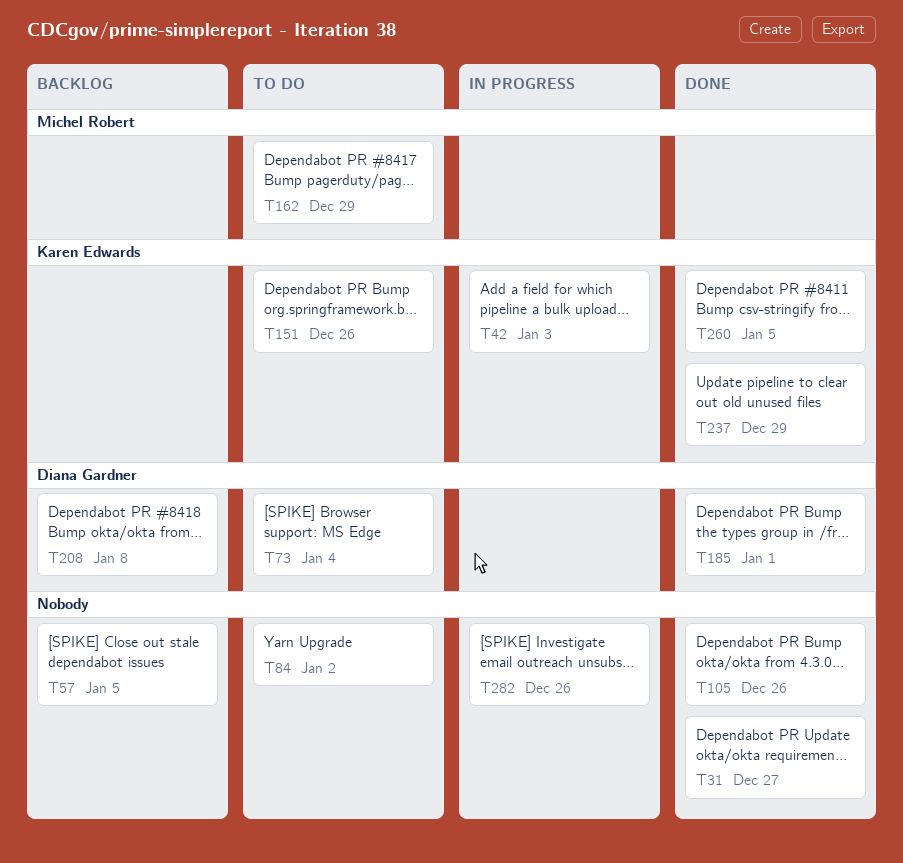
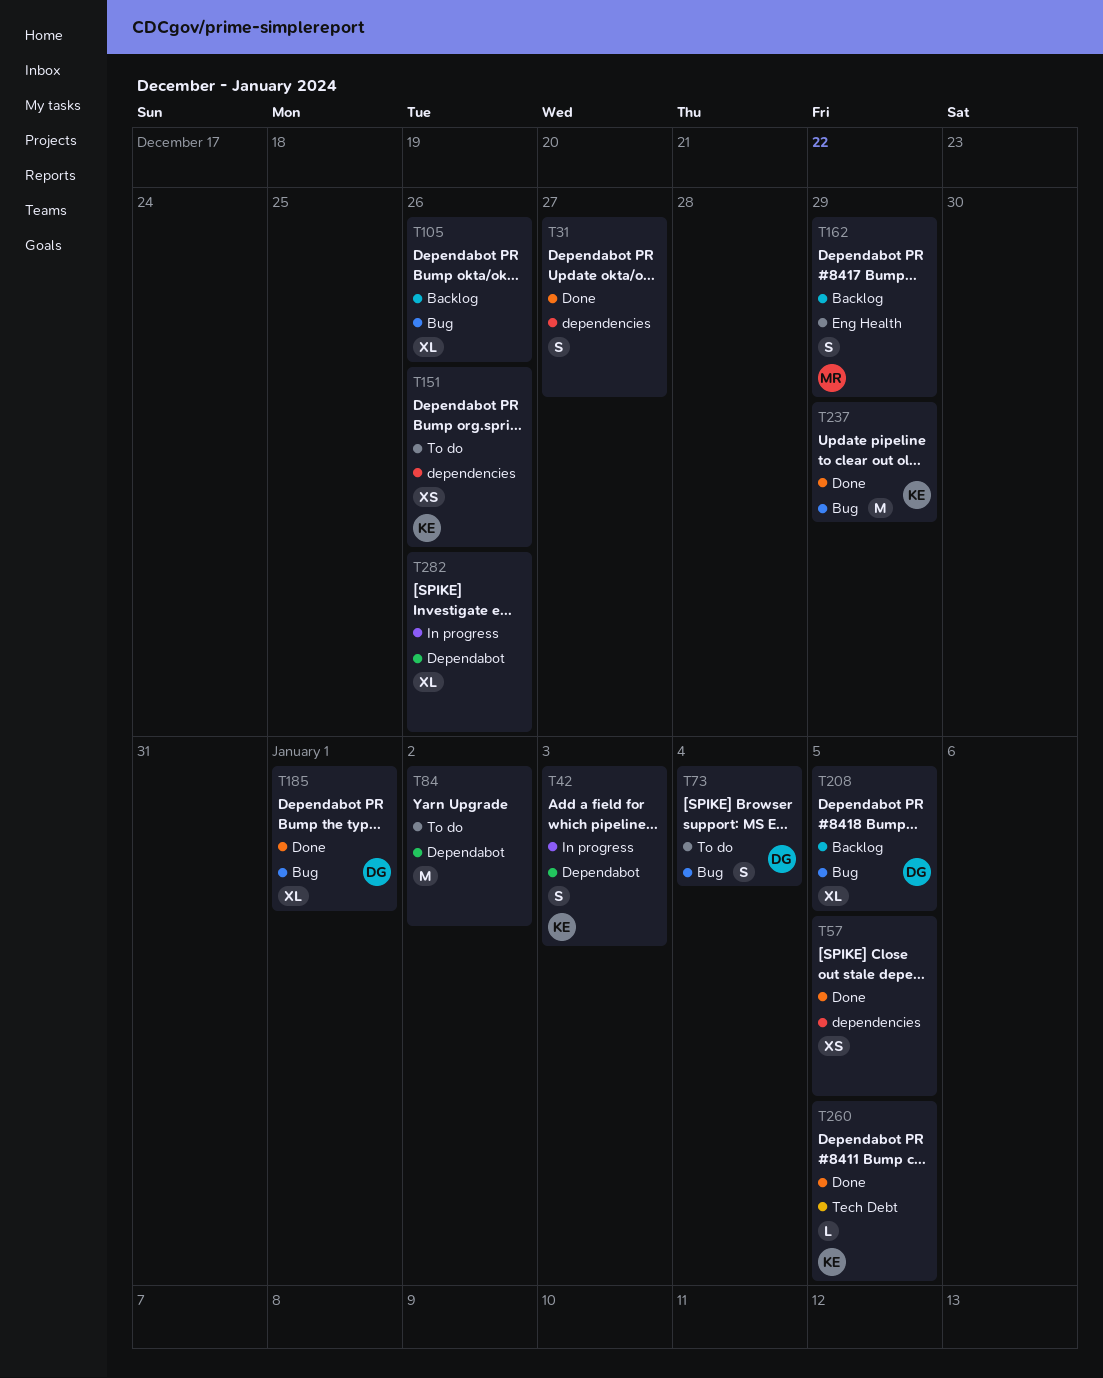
T57, status: Backlog -> Done
T105, status: Done -> Backlog
T162, status: To do -> Backlog
T208, due: Jan 8 -> Jan 5

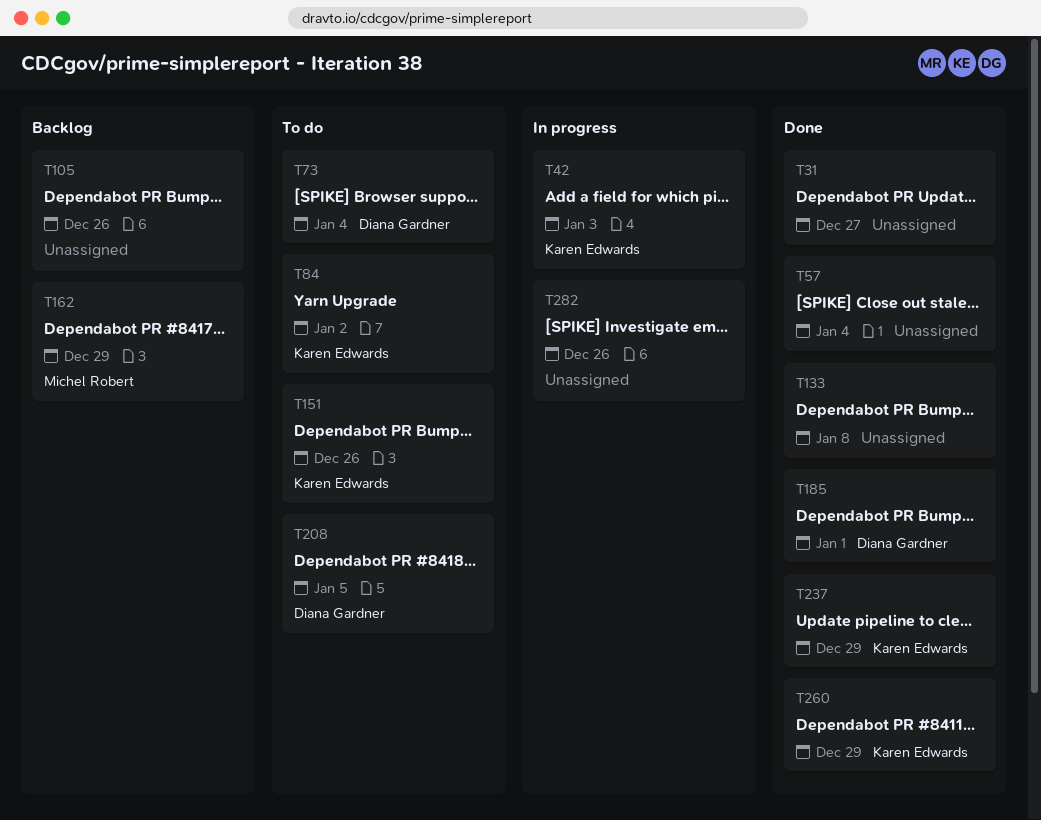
T57, due: Jan 5 -> Jan 4
T84, owner: none -> Karen Edwards
T133: none -> present
T208, status: Backlog -> To do
T260, due: Jan 5 -> Dec 29

